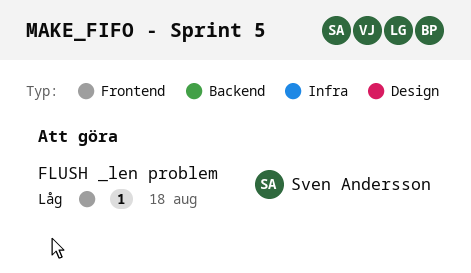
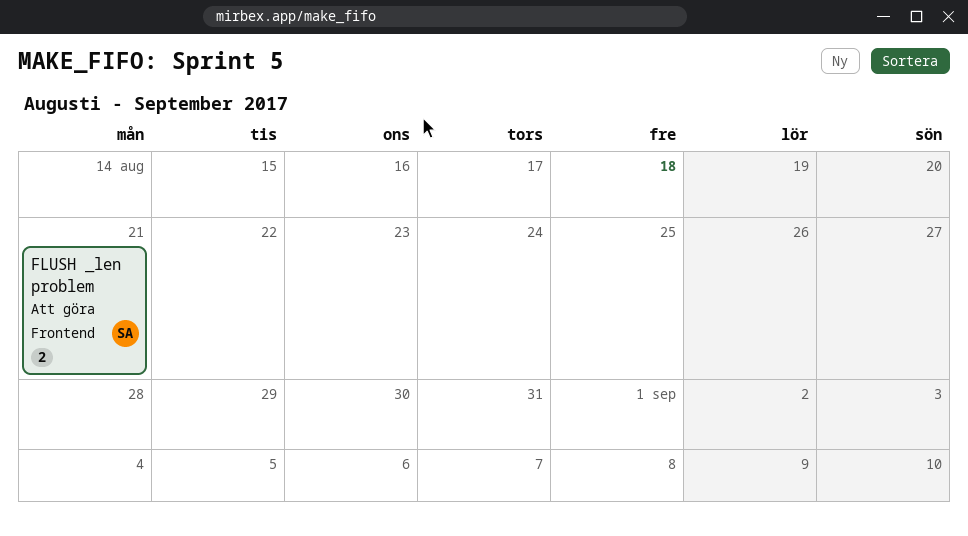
FLUSH _len problem, estimate: 1 -> 2
FLUSH _len problem, due: Aug 18 -> Aug 21

